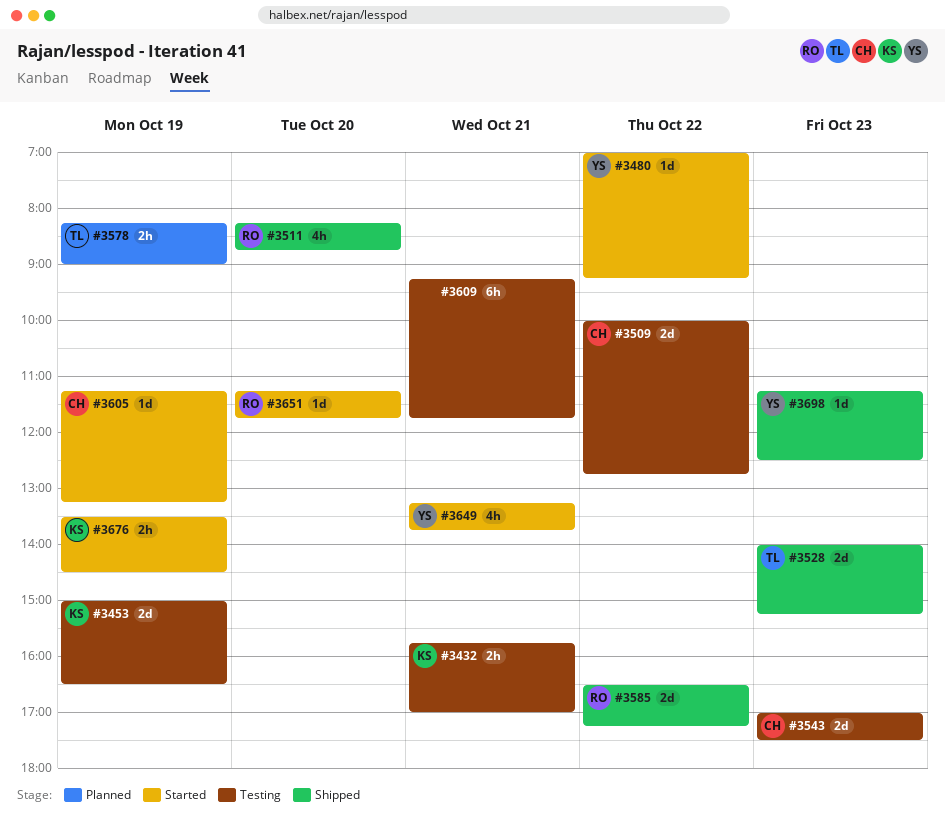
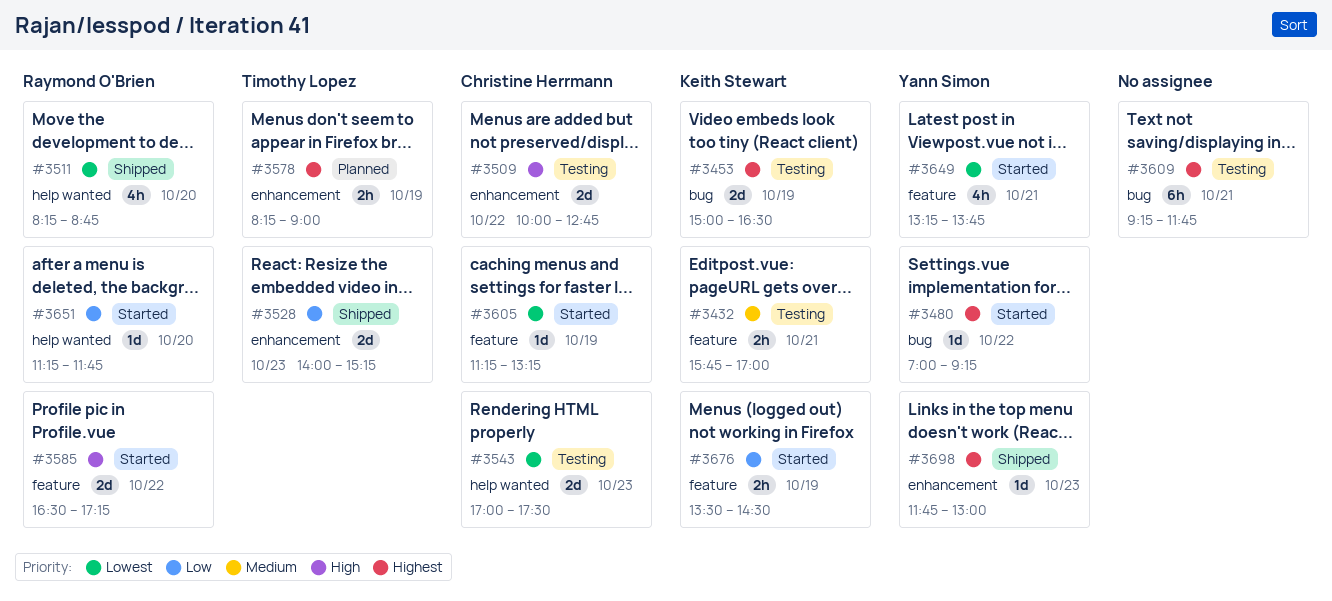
#3585, status: Shipped -> Started
#3698, begins: 11:15 -> 11:45
#3698, ends: 12:30 -> 13:00

